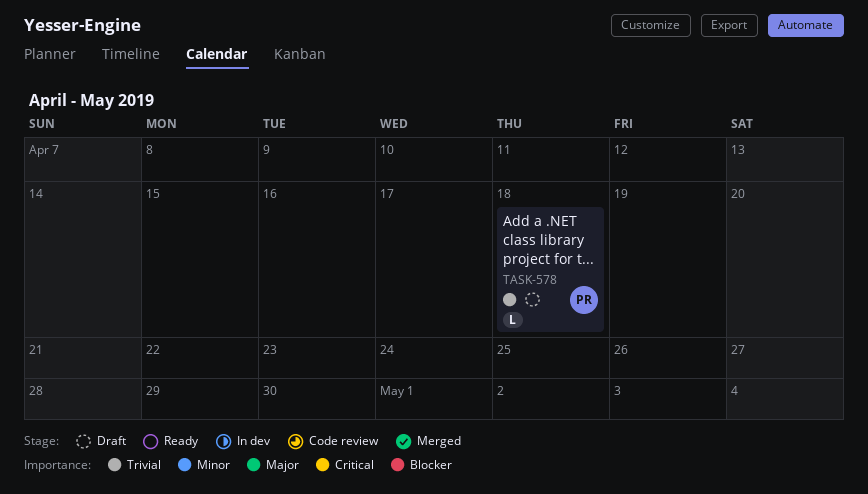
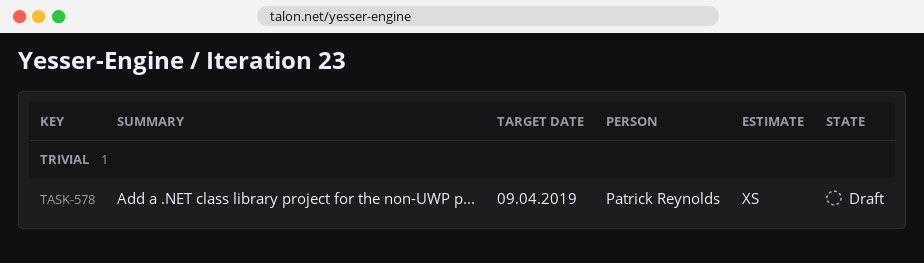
TASK-578, estimate: L -> XS
TASK-578, due: Apr 18 -> Apr 9

